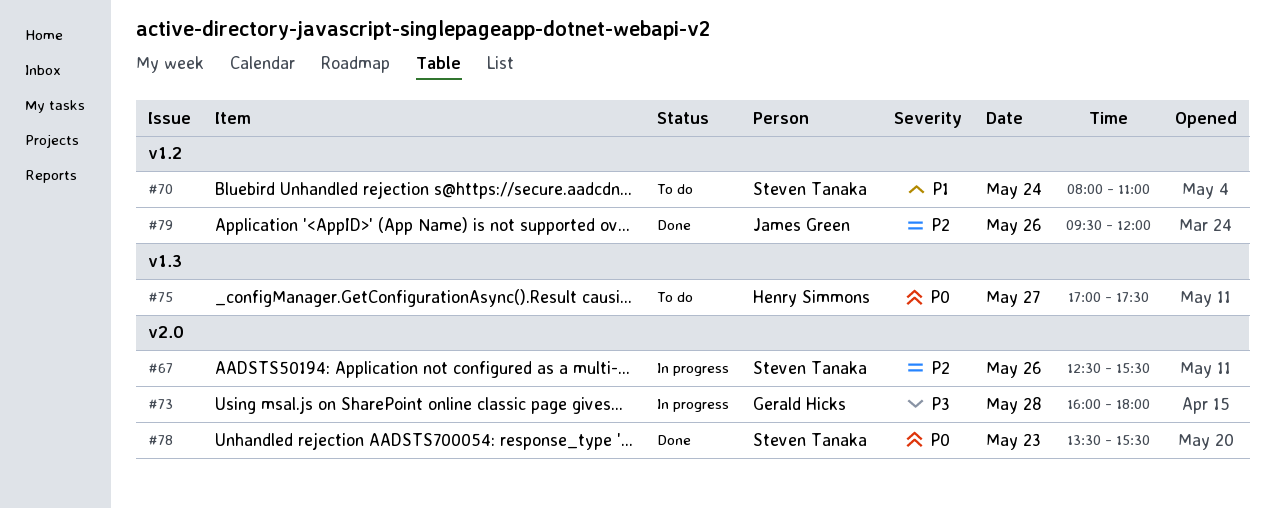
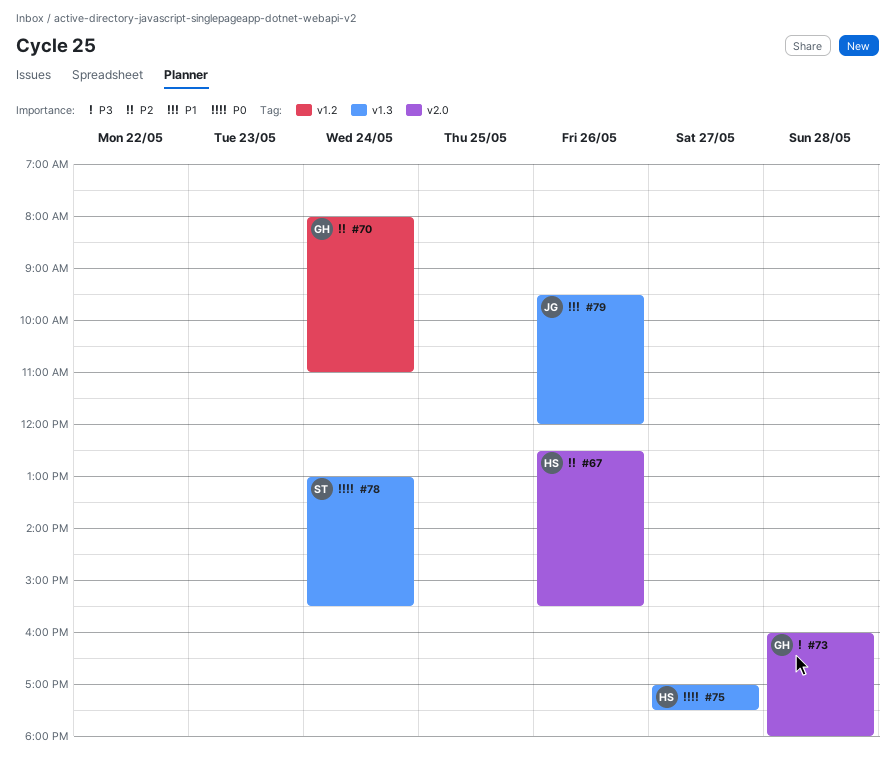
#67, owner: Steven Tanaka -> Henry Simmons
#70, owner: Steven Tanaka -> Gerald Hicks
#70, priority: P1 -> P2
#78, label: v2.0 -> v1.3
#78, day: May 23 -> May 24
#78, begins: 13:30 -> 13:00
#79, priority: P2 -> P1
#79, label: v1.2 -> v1.3

